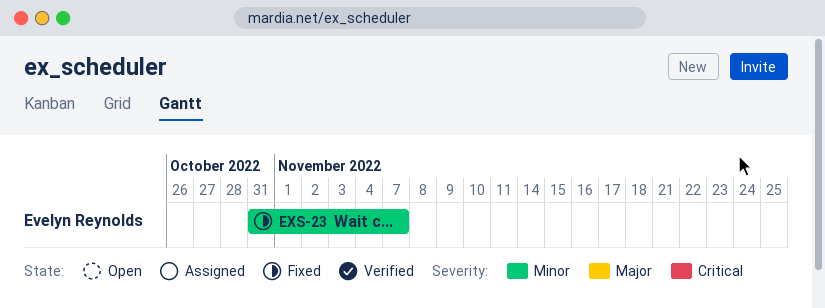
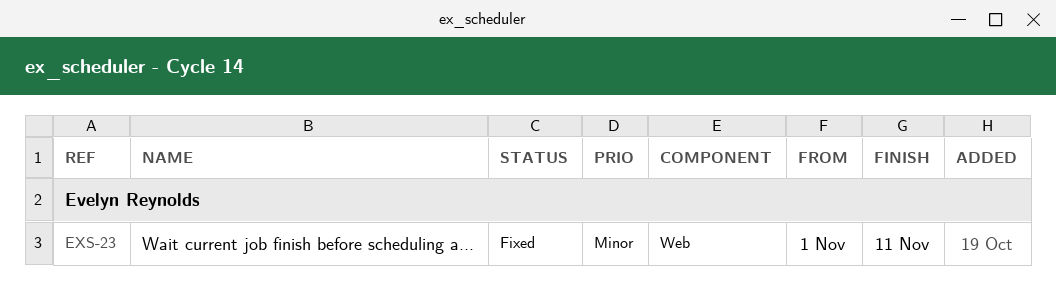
EXS-23, start: Oct 31 -> Nov 1
EXS-23, due: Nov 7 -> Nov 11

